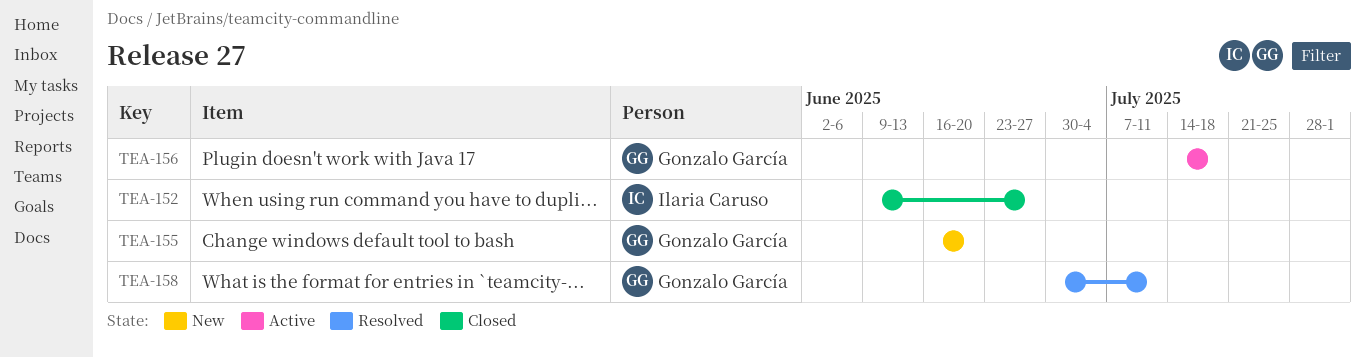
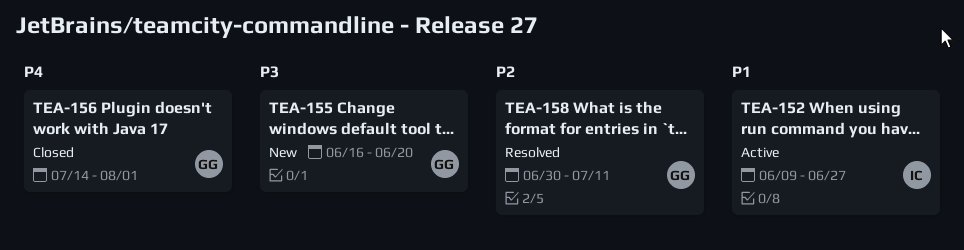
TEA-152, status: Closed -> Active
TEA-156, status: Active -> Closed
TEA-156, due: Jul 18 -> Aug 1

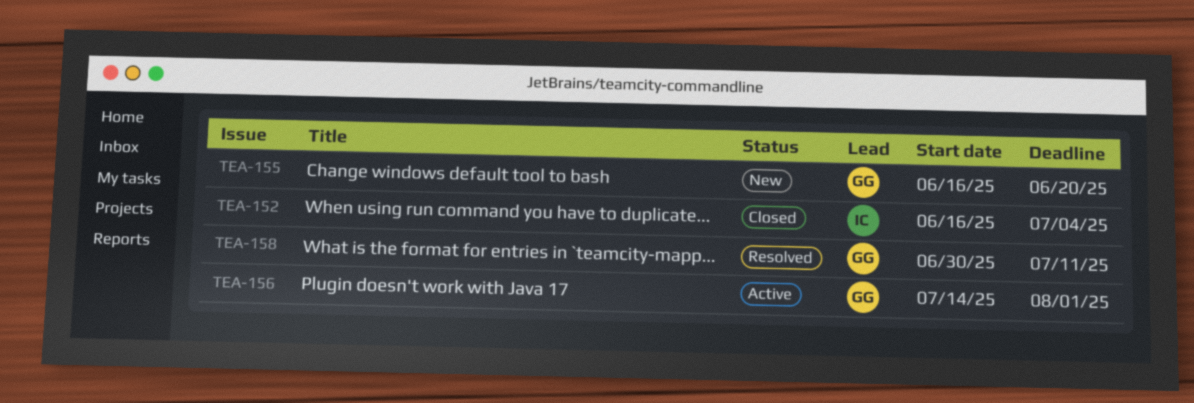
TEA-152, status: Active -> Closed
TEA-152, start: Jun 9 -> Jun 16
TEA-152, due: Jun 27 -> Jul 4
TEA-156, status: Closed -> Active

